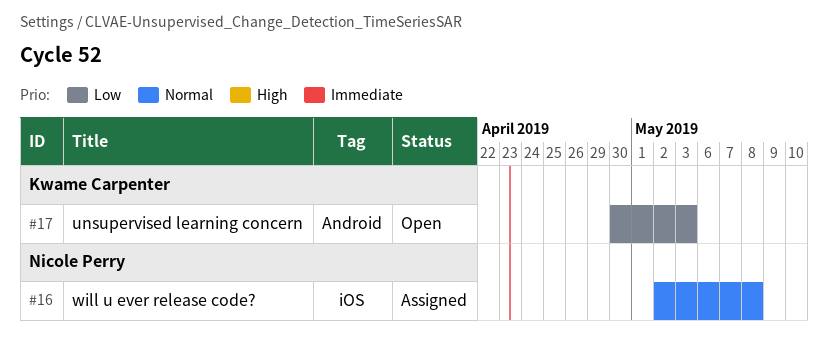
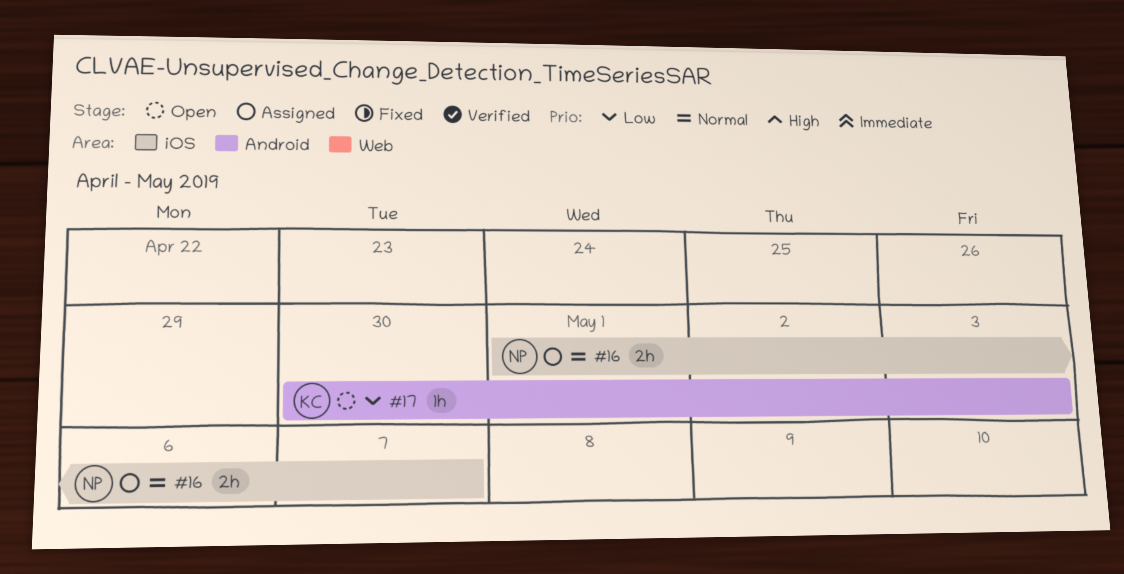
#16, start: May 2 -> May 1
#16, due: May 8 -> May 7

